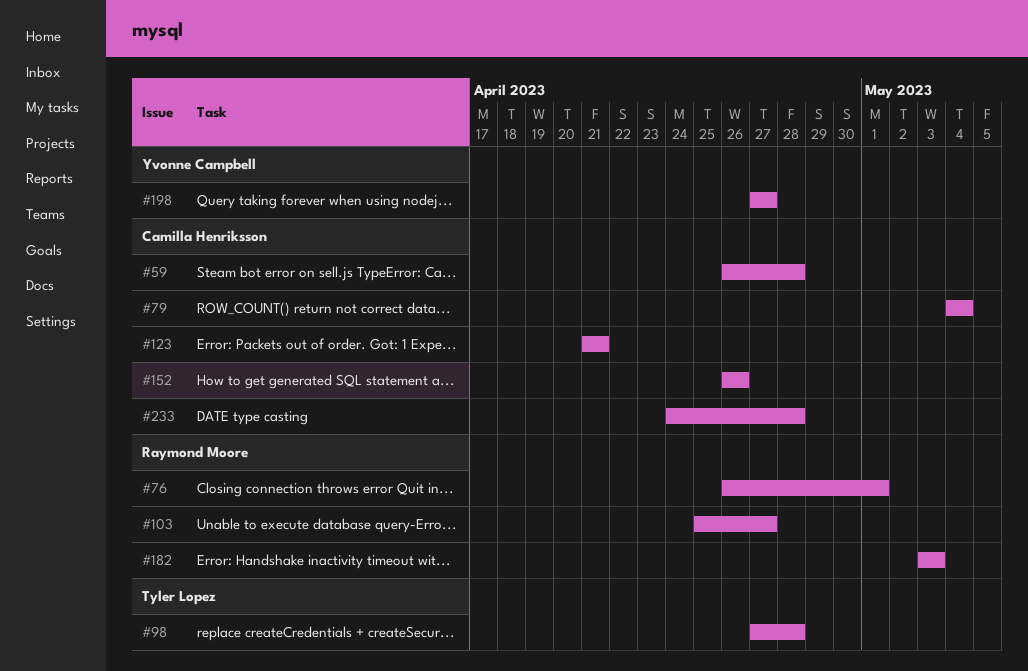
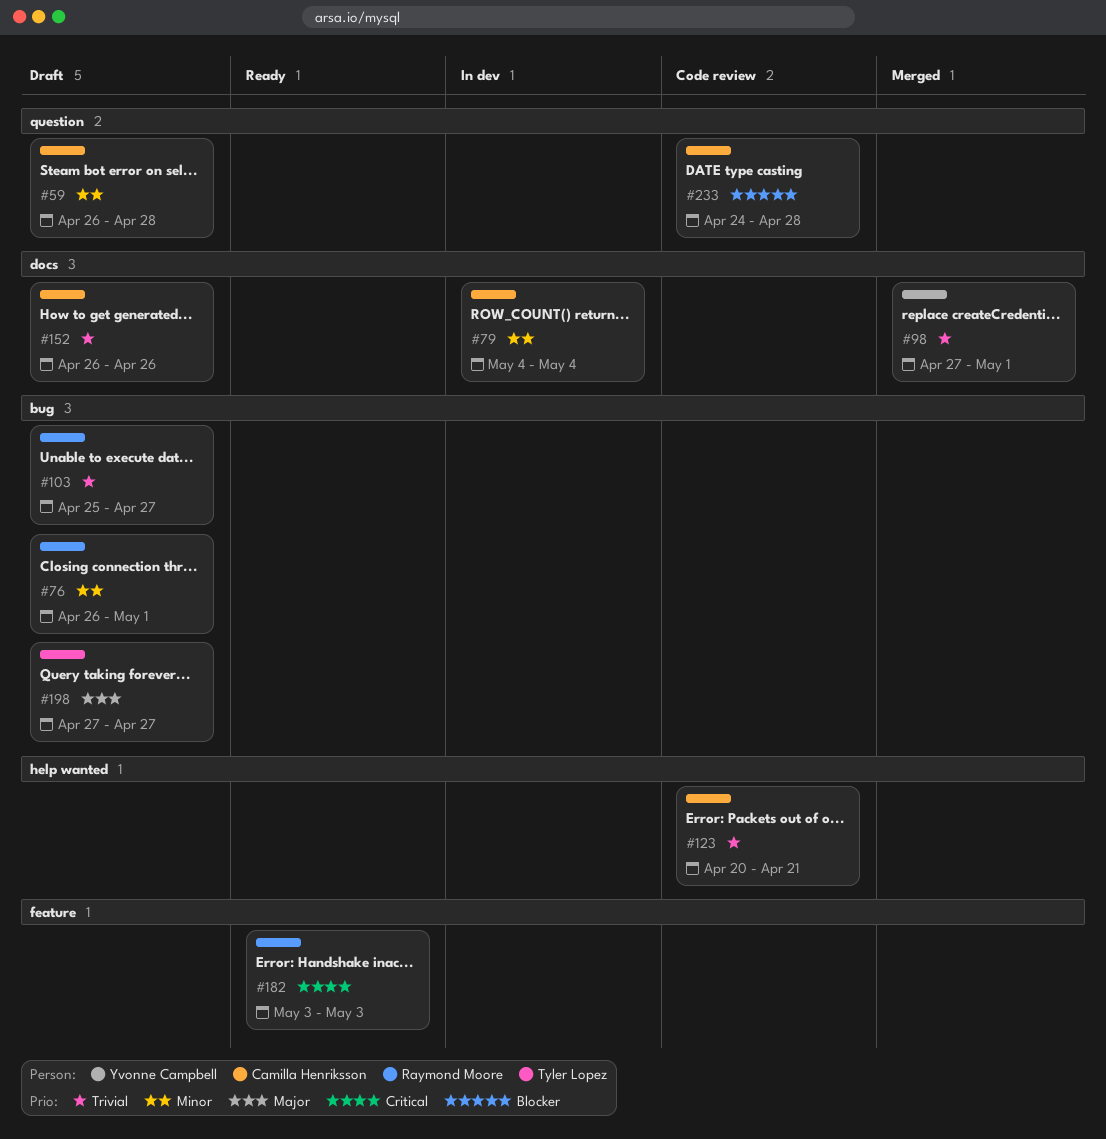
#98, owner: Tyler Lopez -> Yvonne Campbell
#98, due: Apr 28 -> May 1
#123, start: Apr 21 -> Apr 20
#198, owner: Yvonne Campbell -> Tyler Lopez

